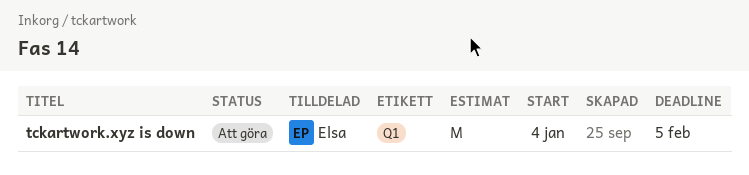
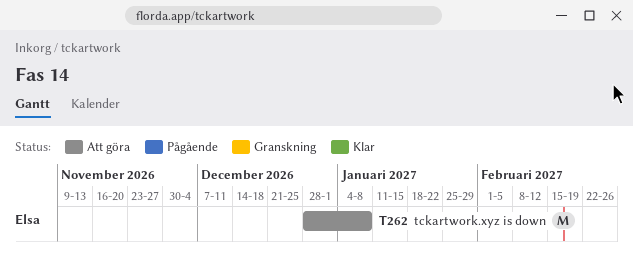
tckartwork.xyz is down, start: Jan 4 -> Dec 28
tckartwork.xyz is down, due: Feb 5 -> Jan 8

